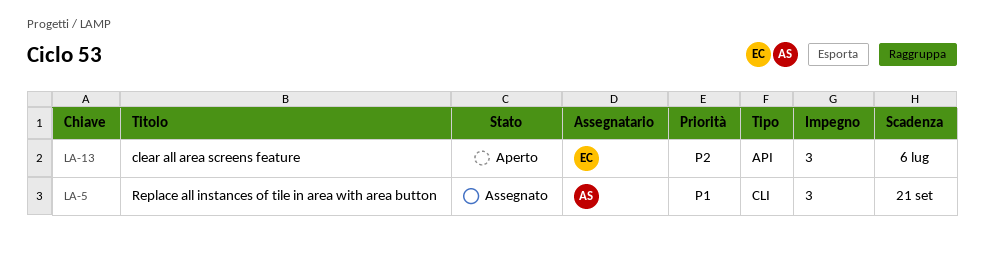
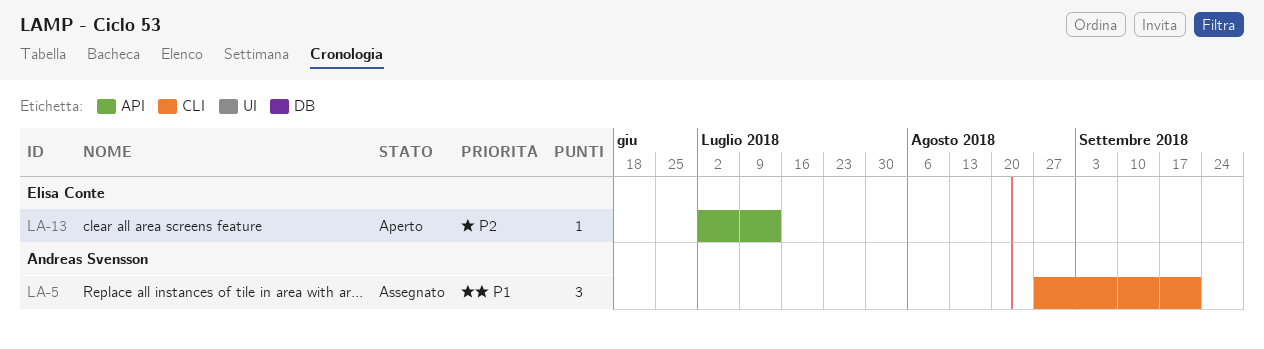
LA-13, estimate: 3 -> 1
LA-13, due: Jul 6 -> Jul 13

